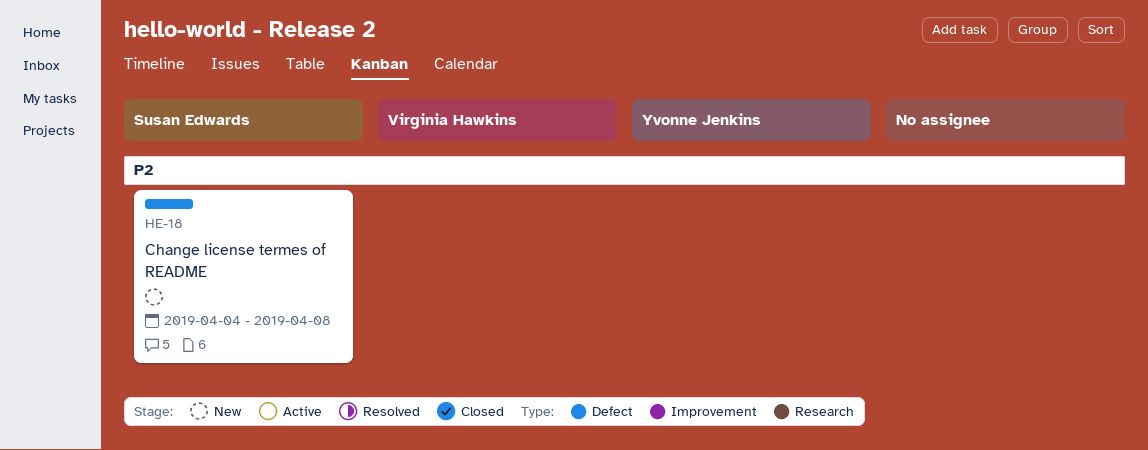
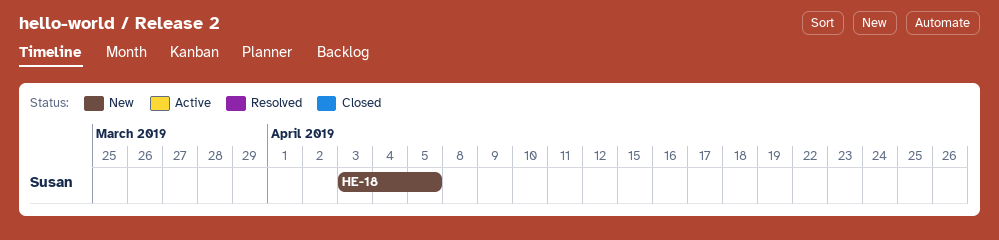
HE-18, start: Apr 4 -> Apr 3
HE-18, due: Apr 8 -> Apr 5

